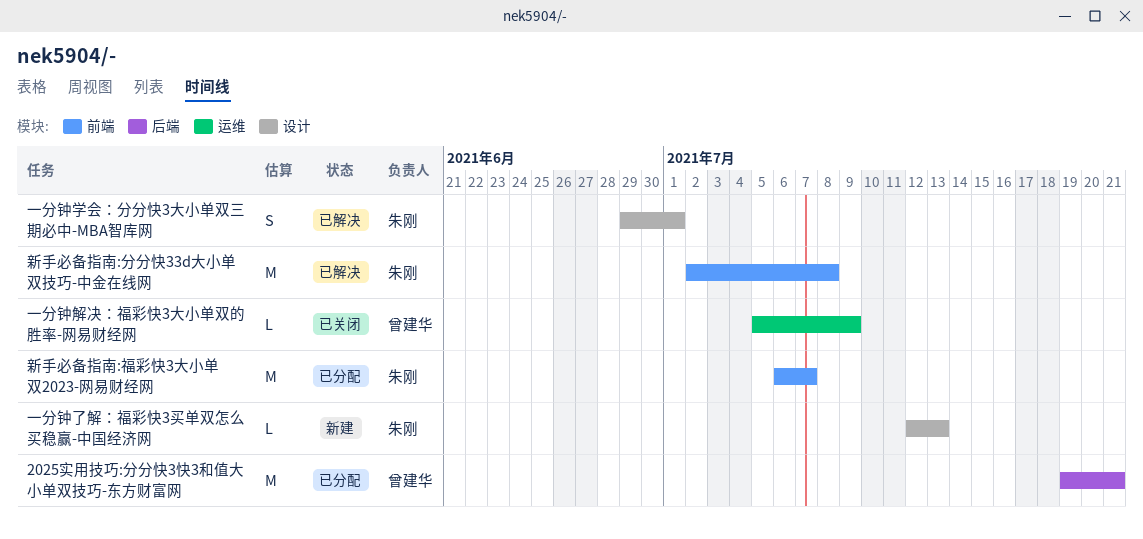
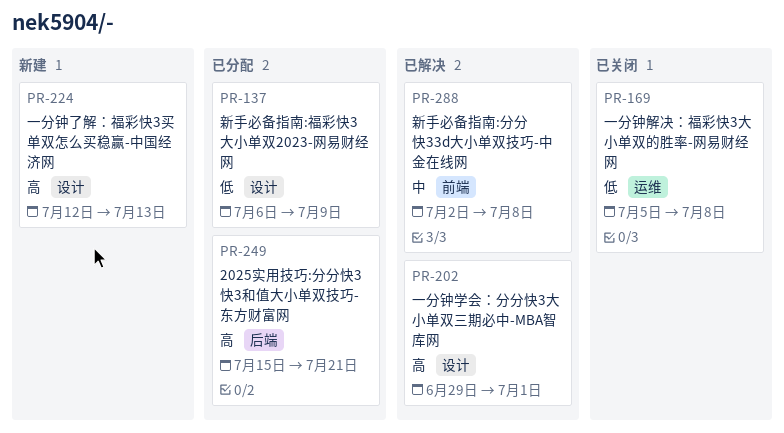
2025实用技巧:分分快3快3和值大小单双技巧-东方财富网, start: Jul 19 -> Jul 15
一分钟解决：福彩快3大小单双的胜率-网易财经网, due: Jul 9 -> Jul 8
新手必备指南:福彩快3大小单双2023-网易财经网, label: 前端 -> 设计
新手必备指南:福彩快3大小单双2023-网易财经网, due: Jul 7 -> Jul 9

